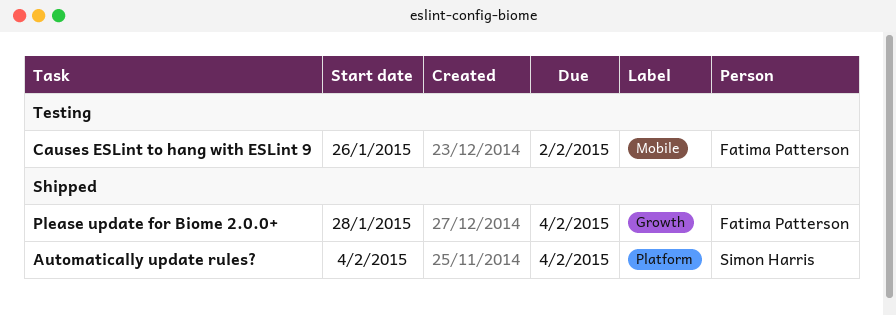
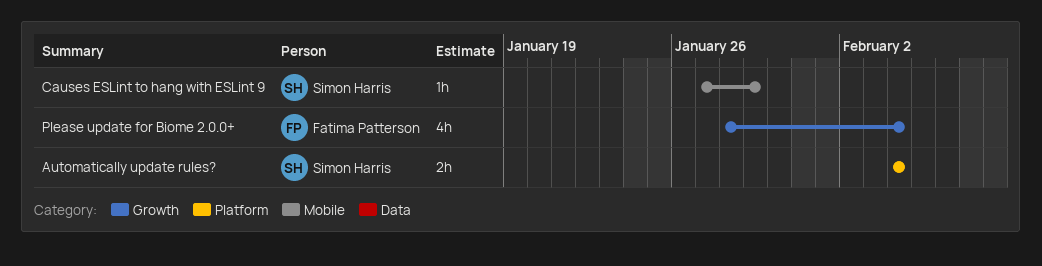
Causes ESLint to hang with ESLint 9, owner: Fatima Patterson -> Simon Harris
Causes ESLint to hang with ESLint 9, start: Jan 26 -> Jan 27
Causes ESLint to hang with ESLint 9, due: Feb 2 -> Jan 29

